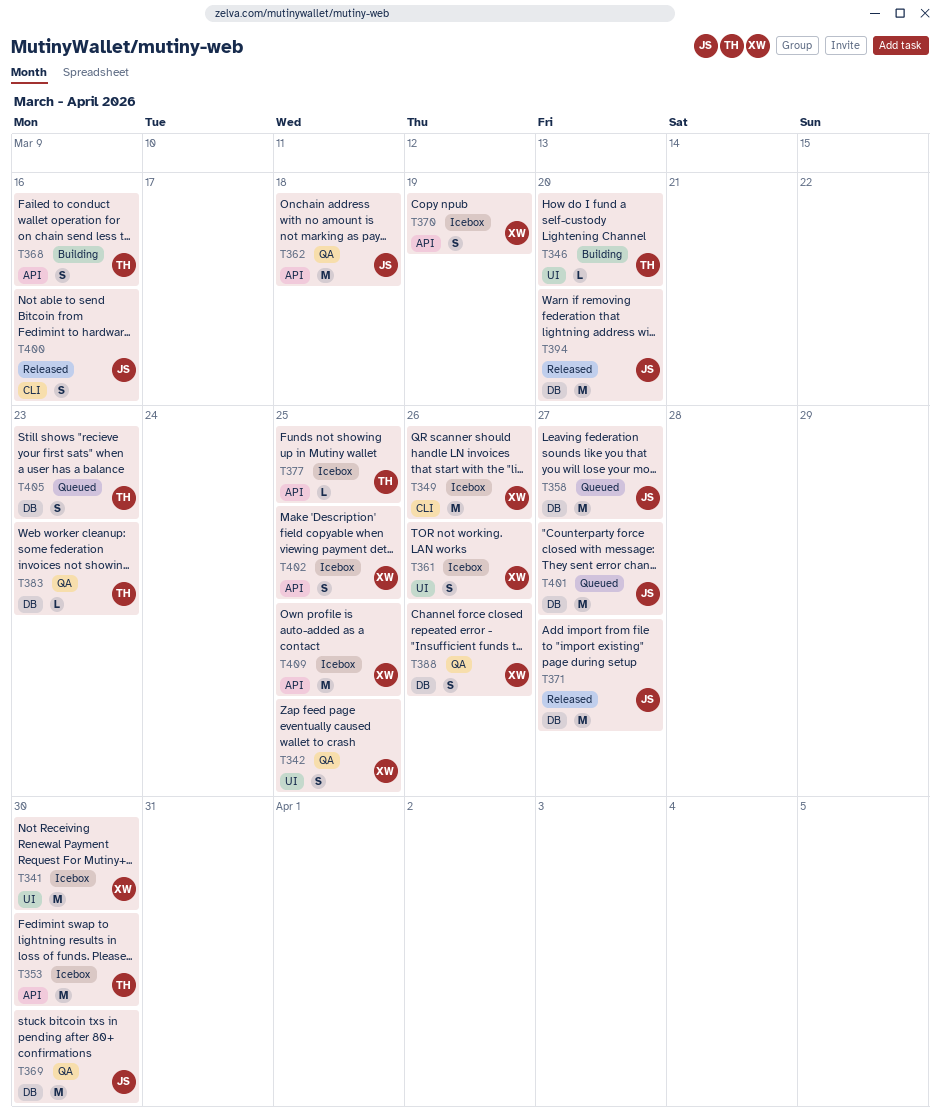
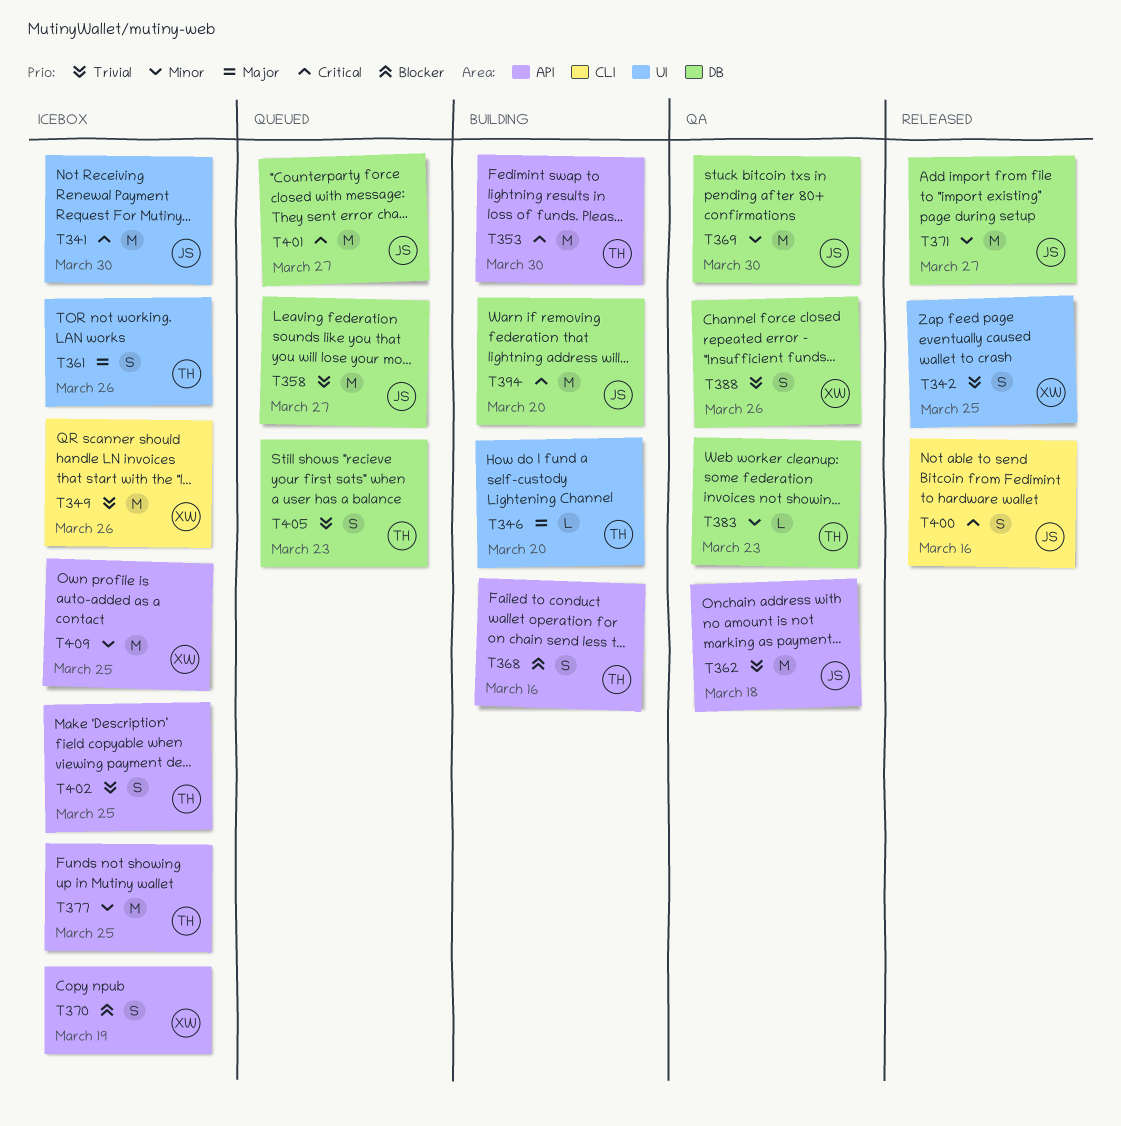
T341, owner: XW -> JS
T342, status: QA -> Released
T353, status: Icebox -> Building
T361, owner: XW -> TH
T377, estimate: L -> M
T394, status: Released -> Building
T402, owner: XW -> TH

